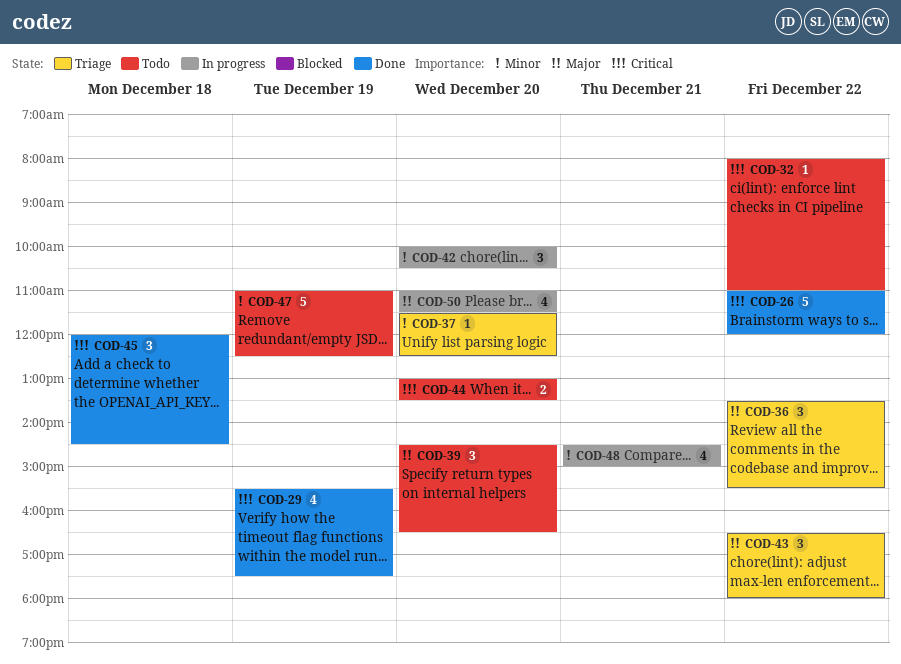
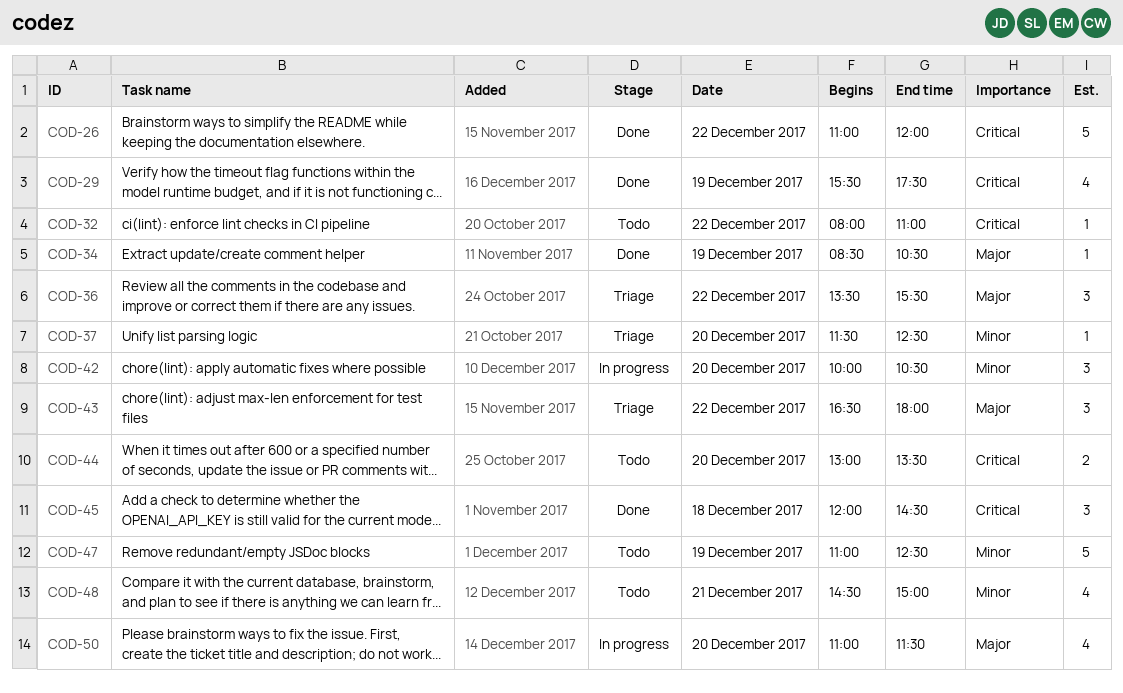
COD-34: none -> present
COD-39: present -> none
COD-48, status: In progress -> Todo

